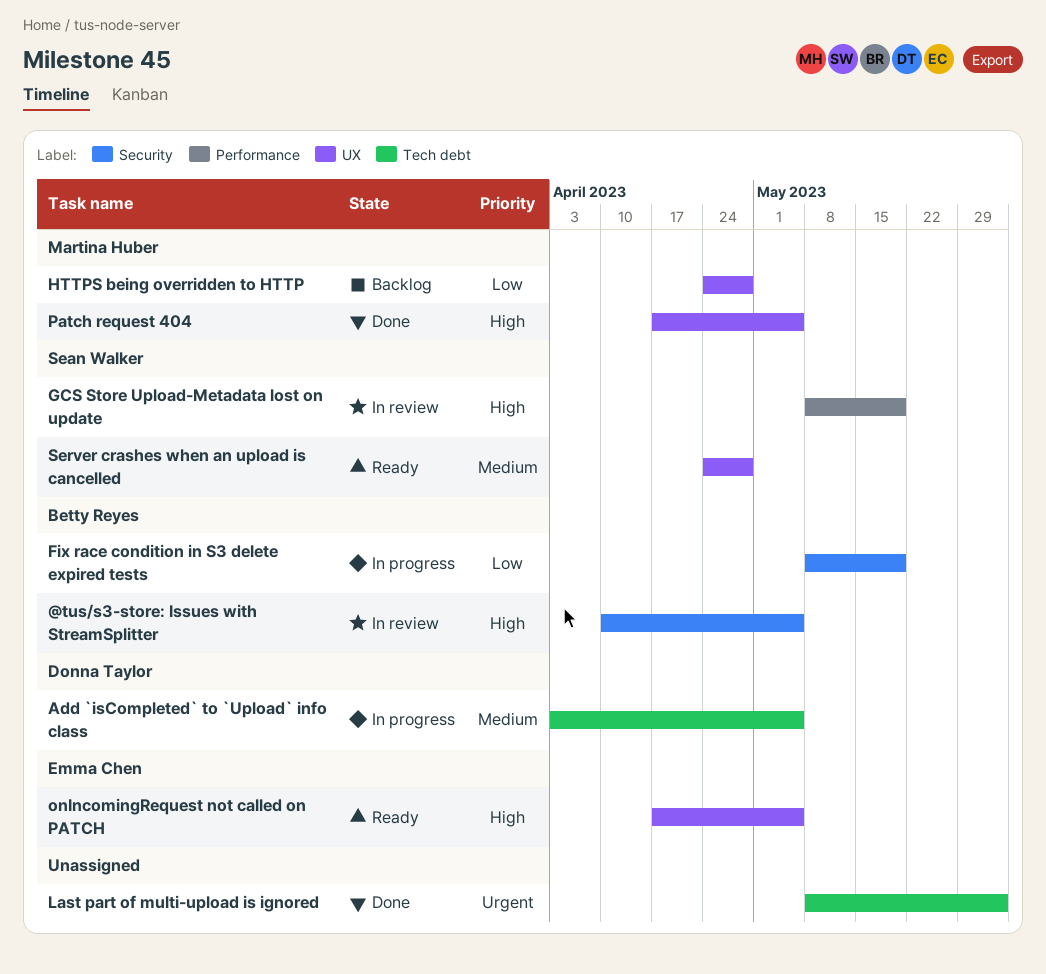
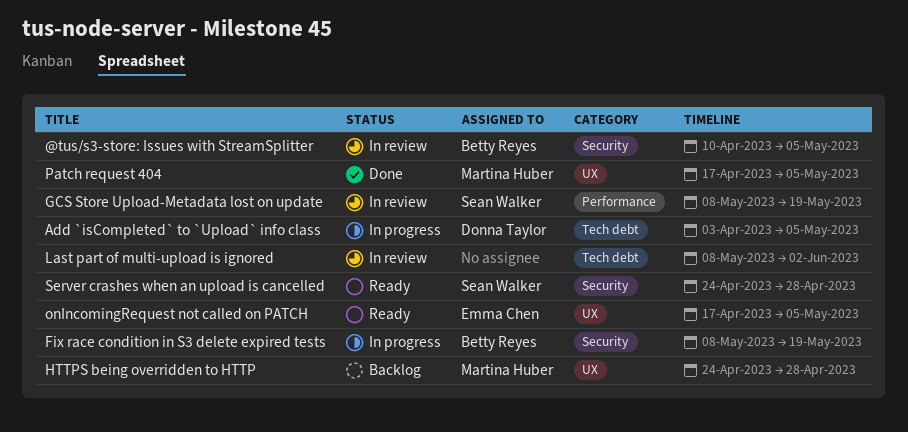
Last part of multi-upload is ignored, status: Done -> In review
Server crashes when an upload is cancelled, label: UX -> Security

